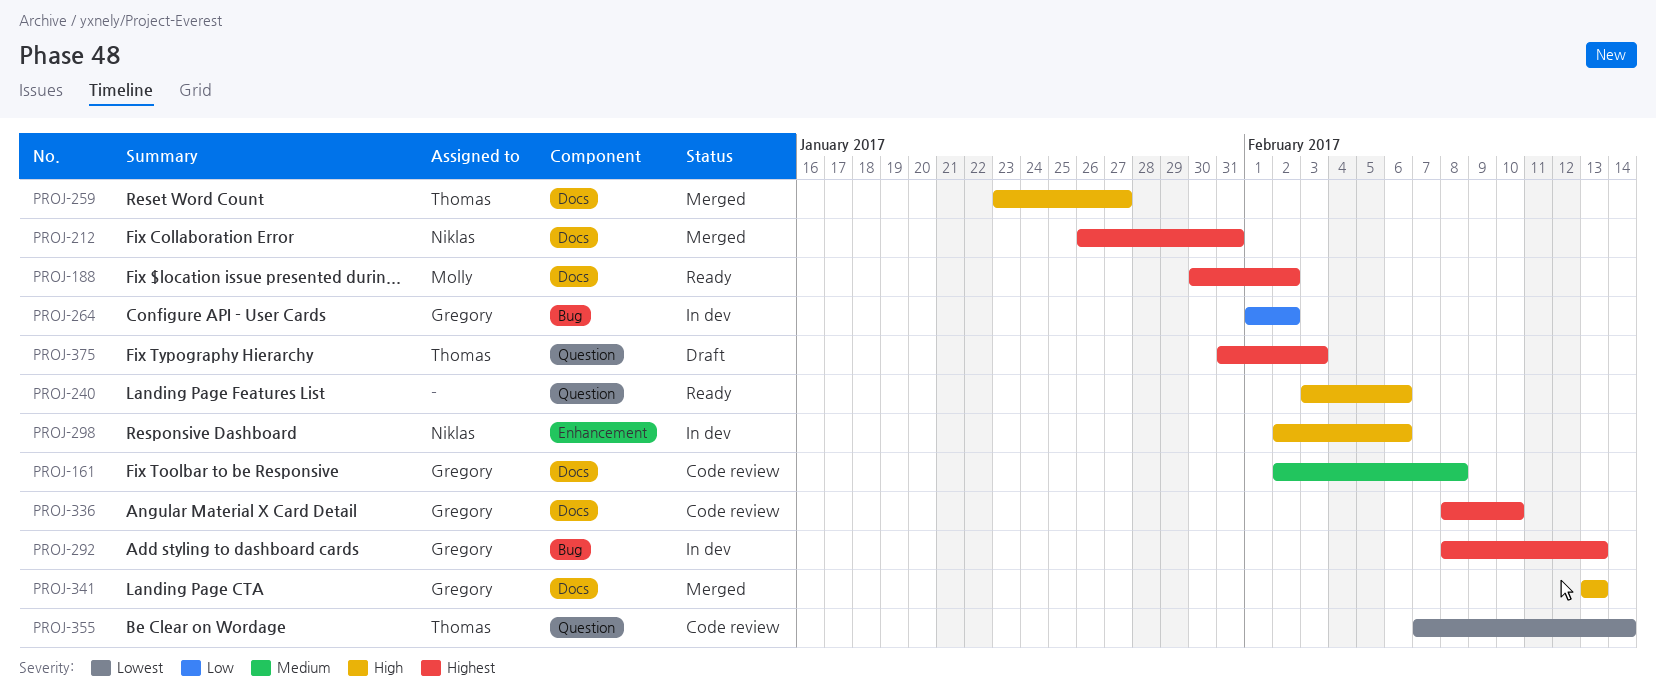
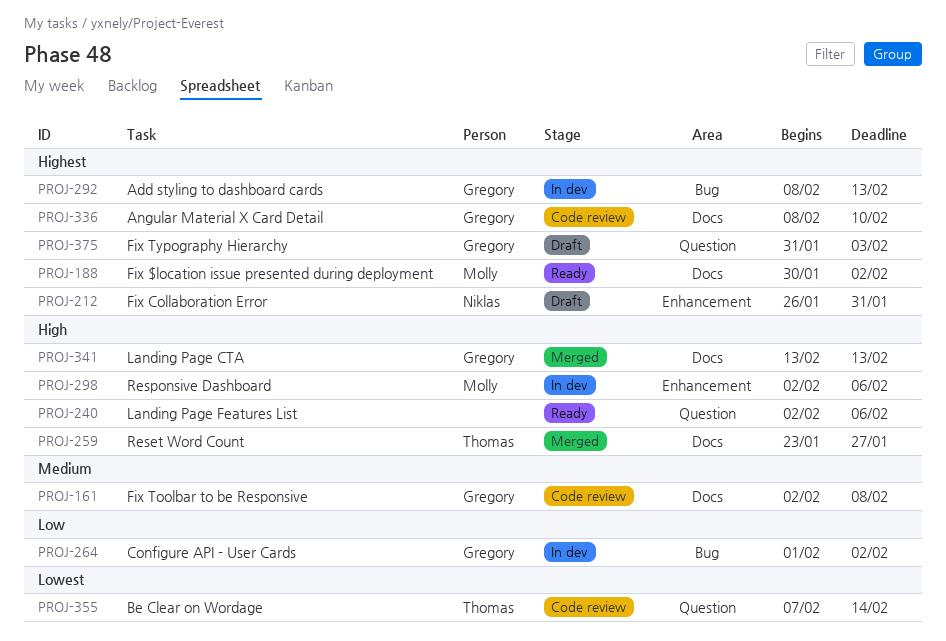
PROJ-212, status: Merged -> Draft
PROJ-212, label: Docs -> Enhancement
PROJ-240, start: Feb 3 -> Feb 2
PROJ-298, owner: Niklas -> Molly
PROJ-375, owner: Thomas -> Gregory

